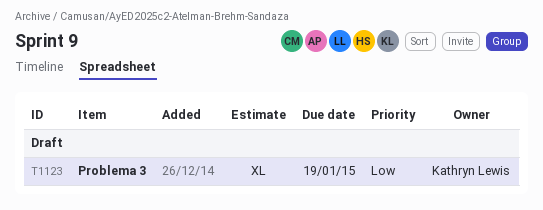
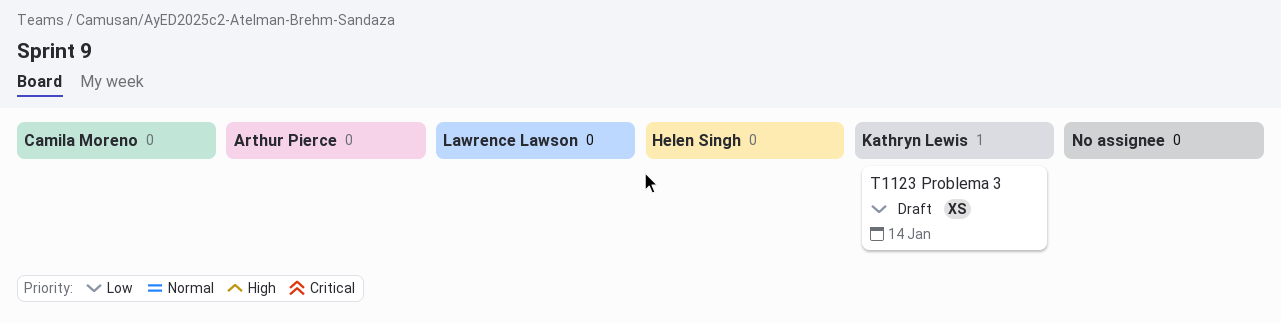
T1123, estimate: XL -> XS
T1123, due: Jan 19 -> Jan 14

